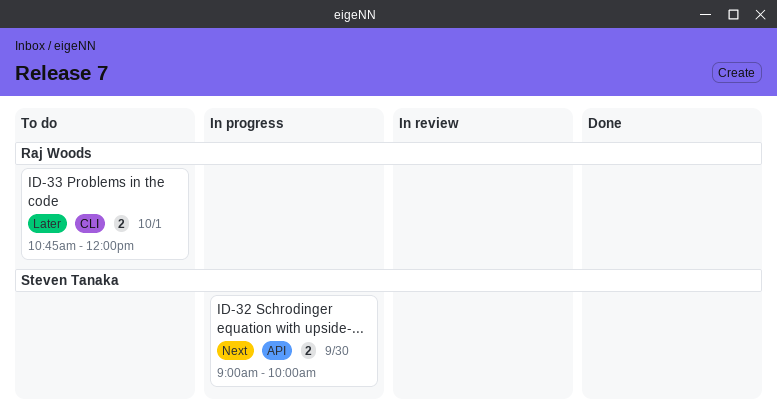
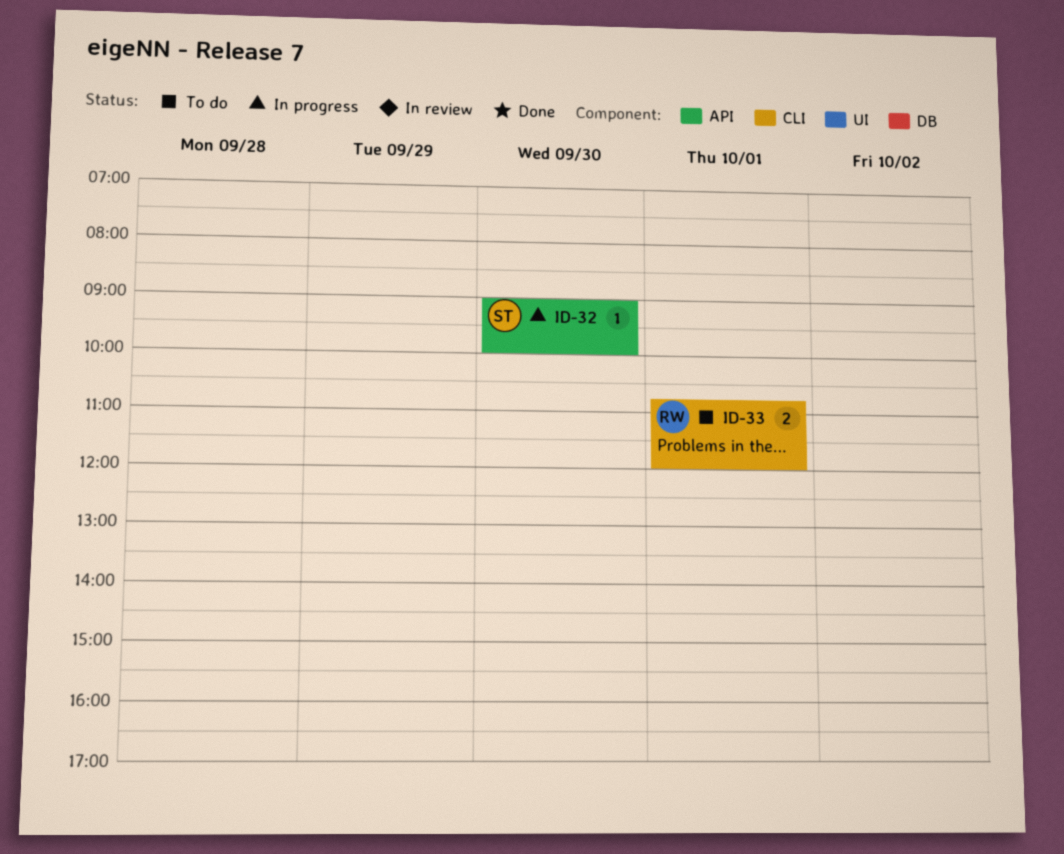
ID-32, estimate: 2 -> 1

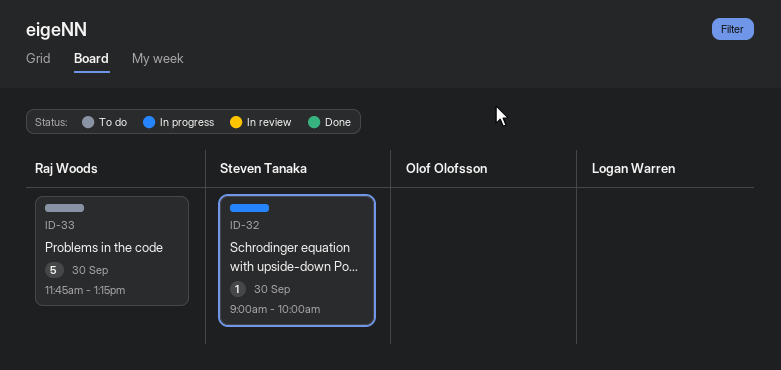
ID-33, estimate: 2 -> 5
ID-33, day: Oct 1 -> Sep 30
ID-33, begins: 10:45 -> 11:45
ID-33, ends: 12:00 -> 13:15

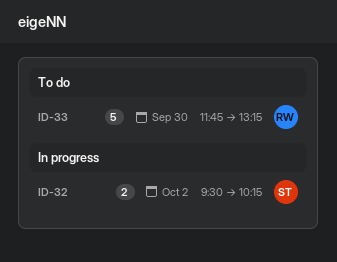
ID-32, estimate: 1 -> 2
ID-32, day: Sep 30 -> Oct 2
ID-32, begins: 09:00 -> 09:30
ID-32, ends: 10:00 -> 10:15

